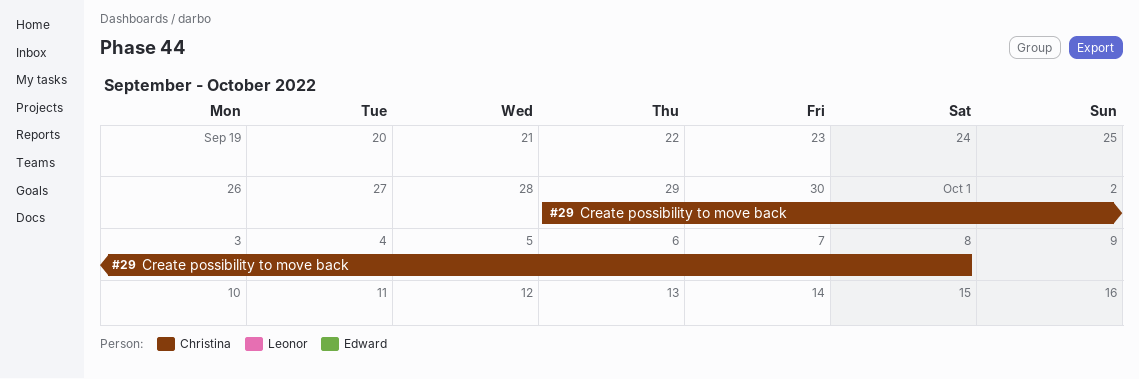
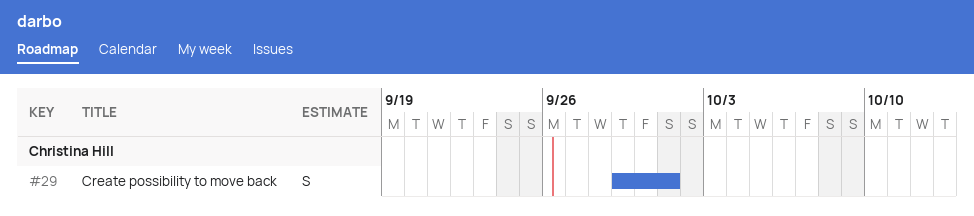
#29, due: Oct 8 -> Oct 1

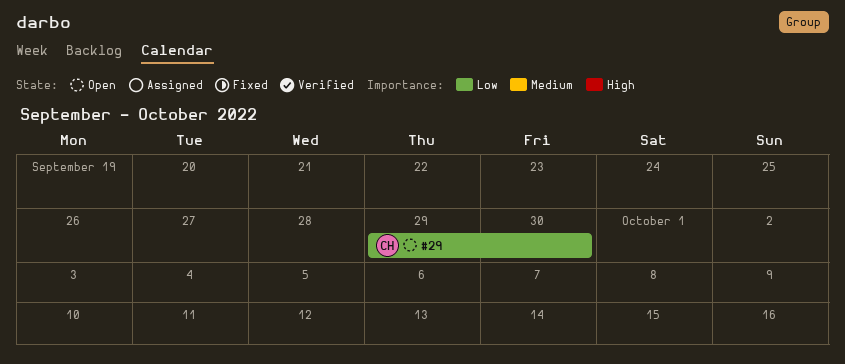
#29, due: Oct 1 -> Sep 30

